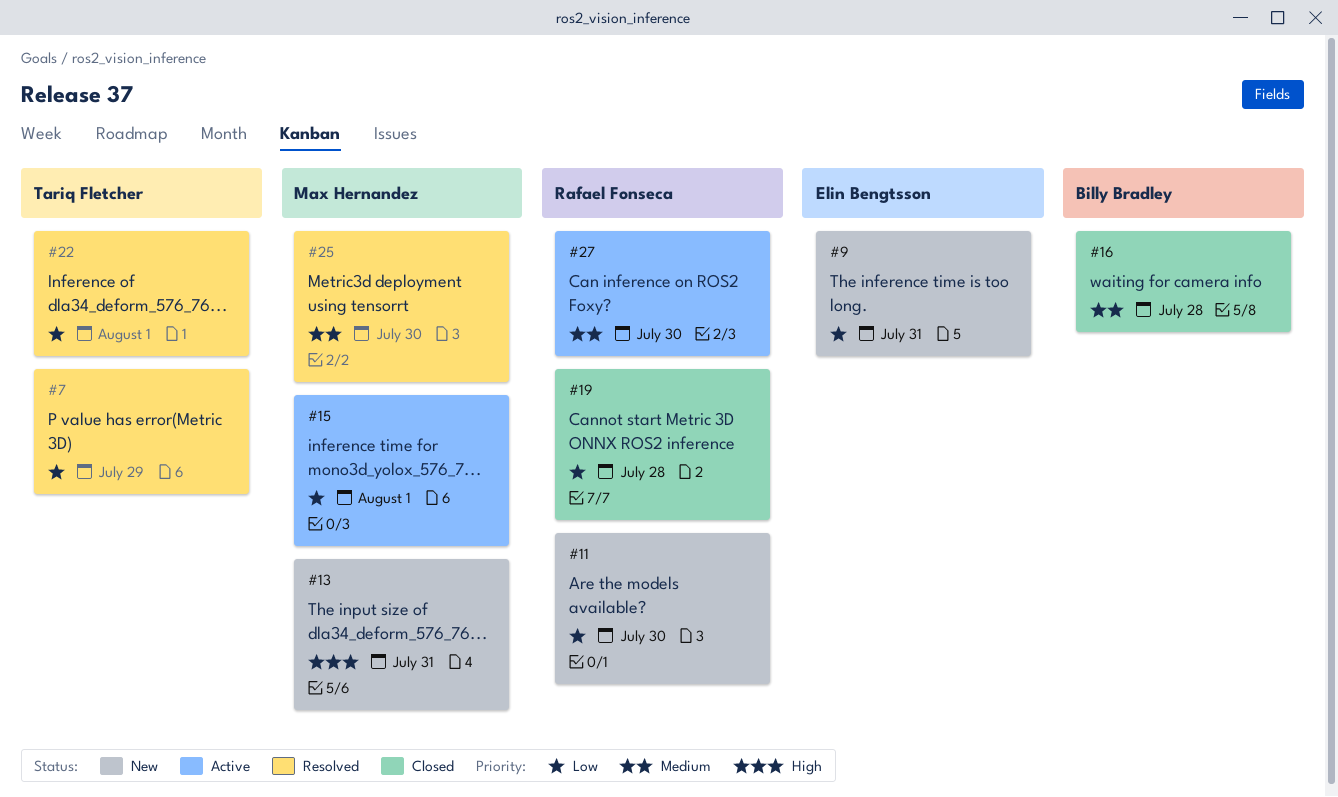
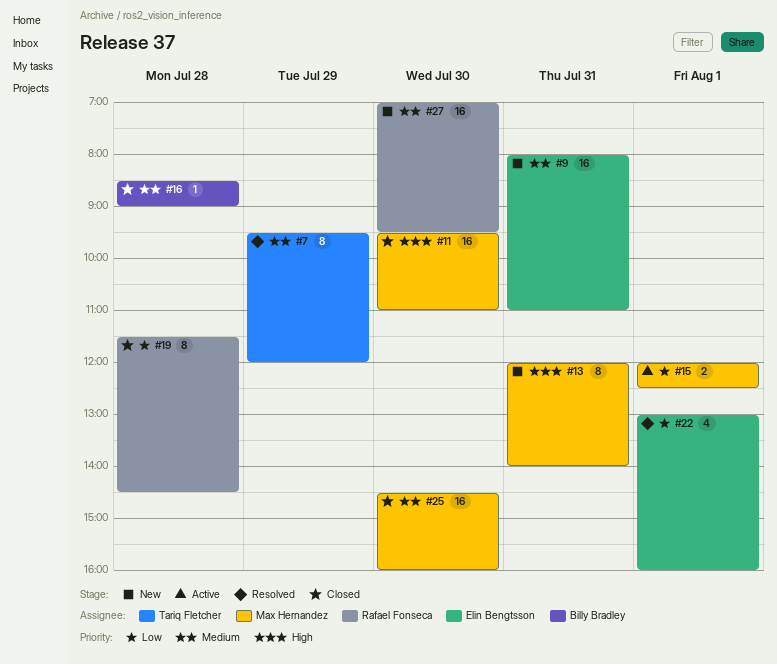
#7, priority: Low -> Medium
#9, priority: Low -> Medium
#11, status: New -> Closed
#11, owner: Rafael Fonseca -> Max Hernandez
#11, priority: Low -> High
#22, owner: Tariq Fletcher -> Elin Bengtsson
#25, status: Resolved -> Closed
#27, status: Active -> New

